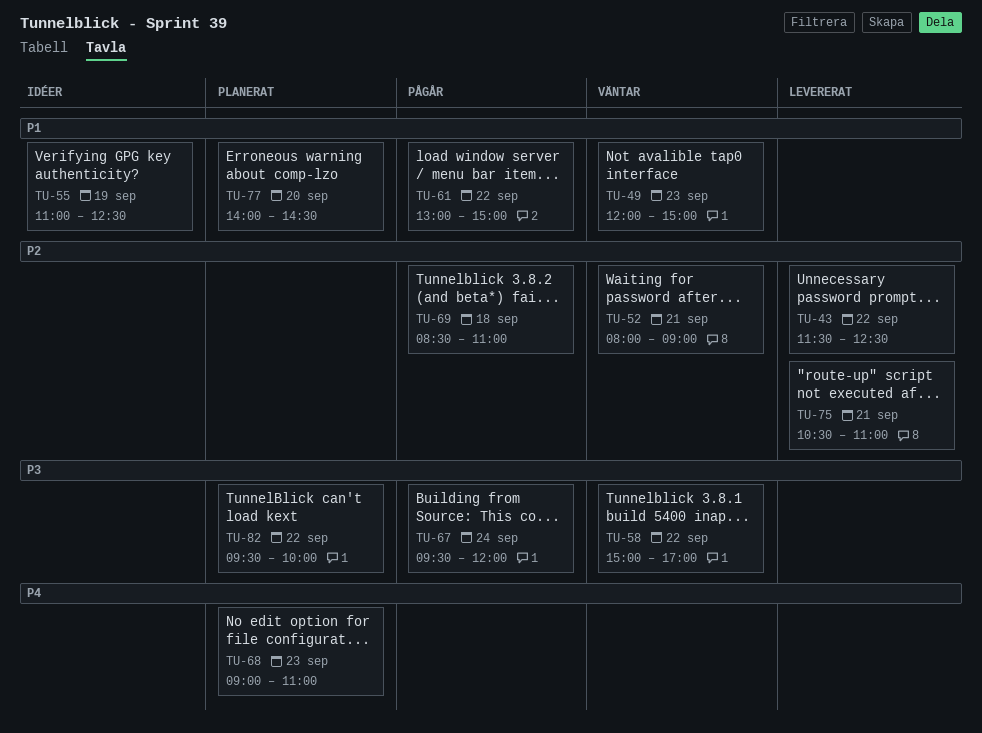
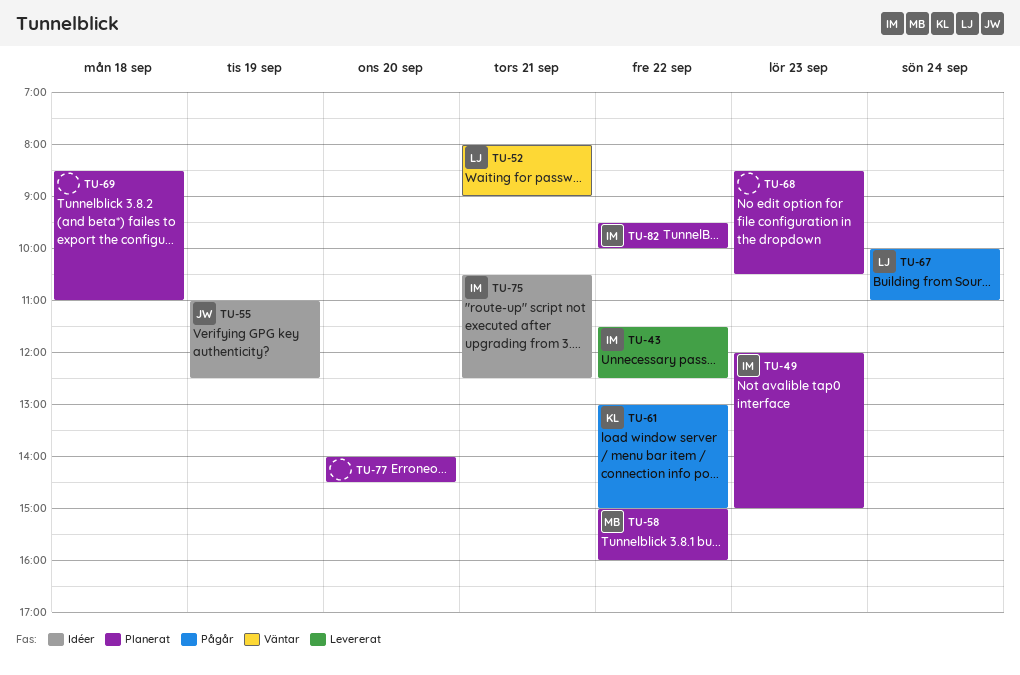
TU-49, status: Väntar -> Planerat
TU-58, status: Väntar -> Planerat
TU-58, ends: 17:00 -> 16:00
TU-67, begins: 09:30 -> 10:00
TU-67, ends: 12:00 -> 11:00
TU-68, begins: 09:00 -> 08:30
TU-68, ends: 11:00 -> 10:30
TU-69, status: Pågår -> Planerat
TU-75, status: Levererat -> Idéer
TU-75, ends: 11:00 -> 12:30

